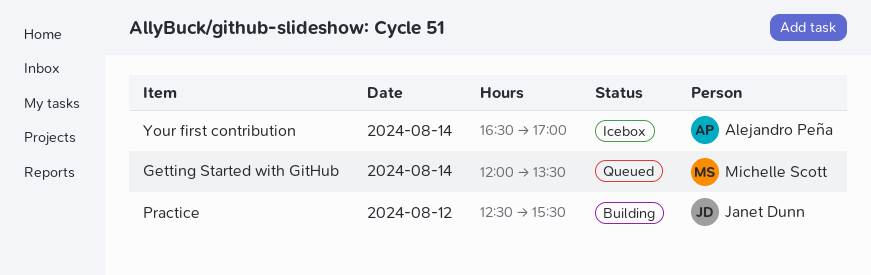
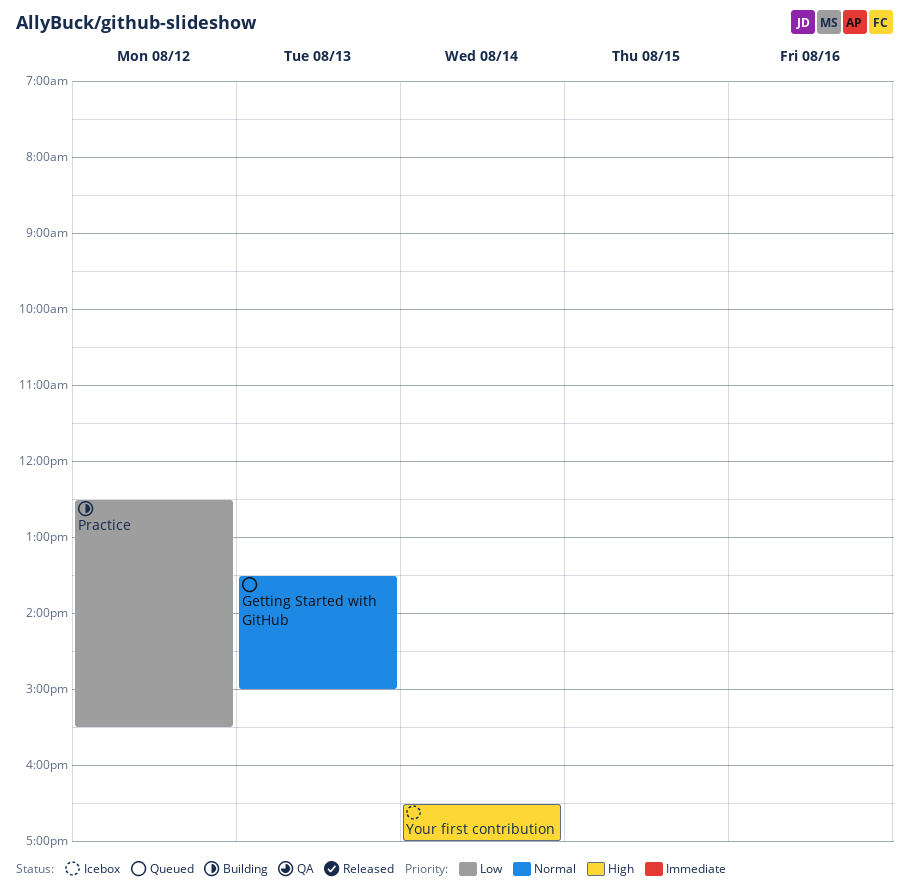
Getting Started with GitHub, day: Aug 14 -> Aug 13
Getting Started with GitHub, begins: 12:00 -> 13:30
Getting Started with GitHub, ends: 13:30 -> 15:00

